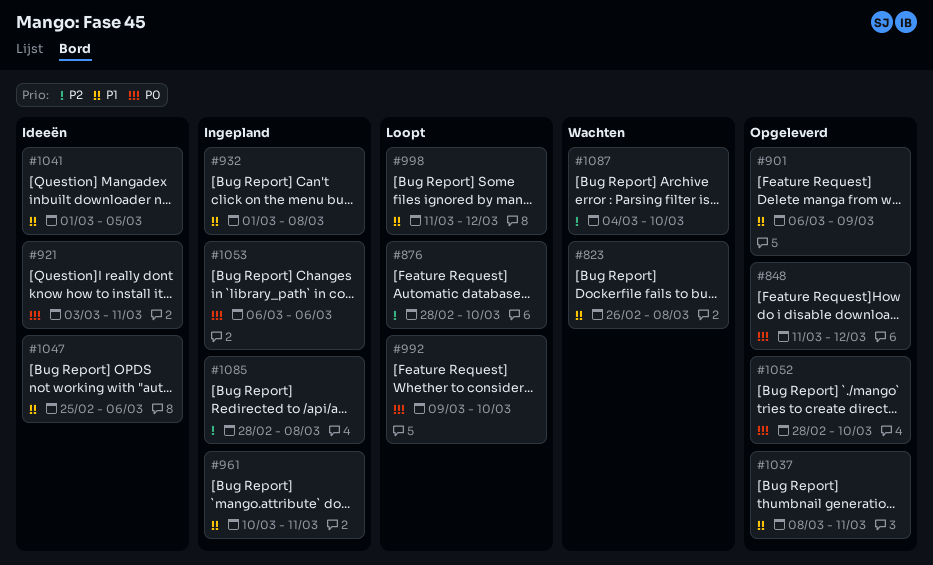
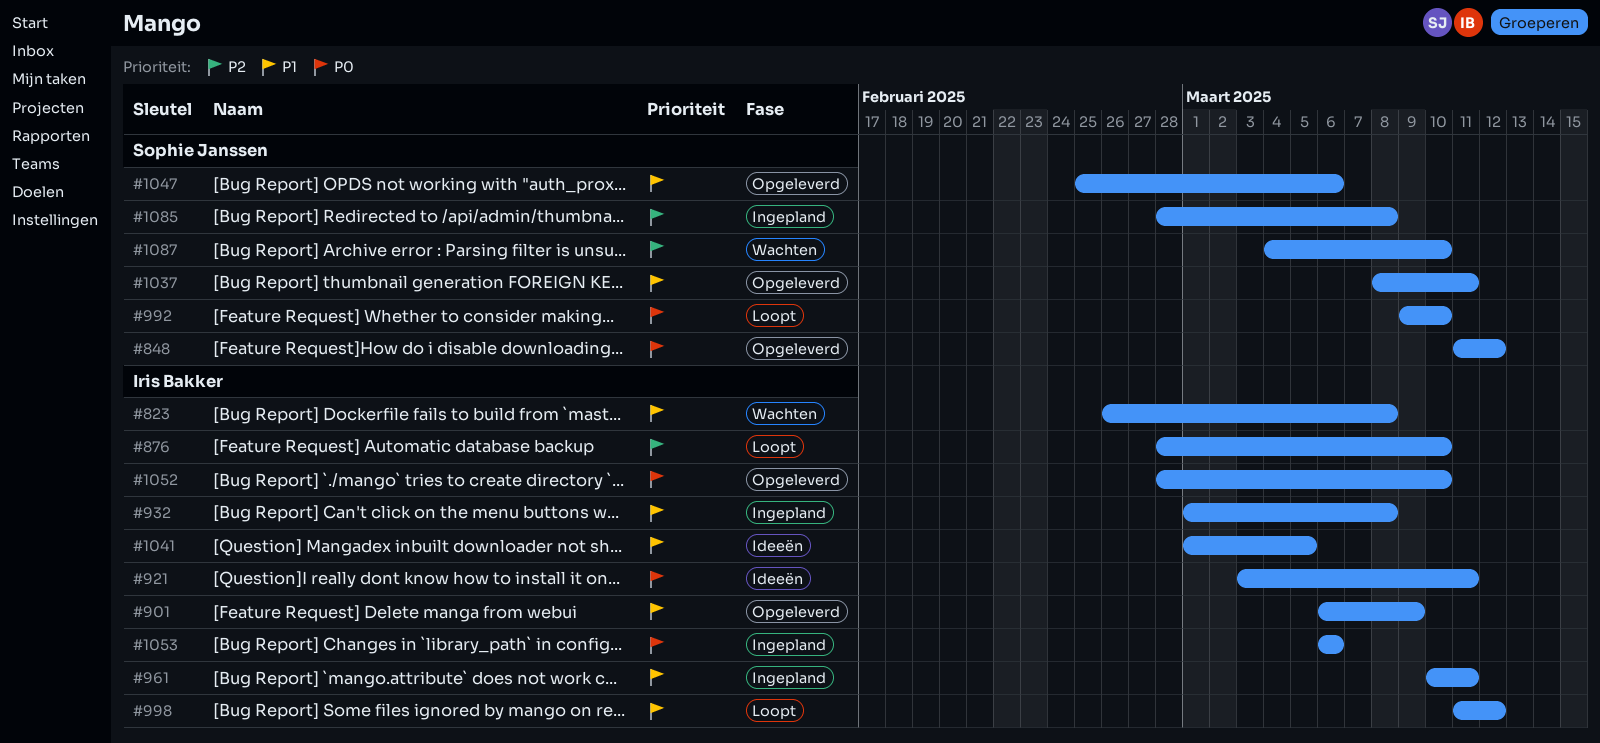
#1047, status: Ideeën -> Opgeleverd

